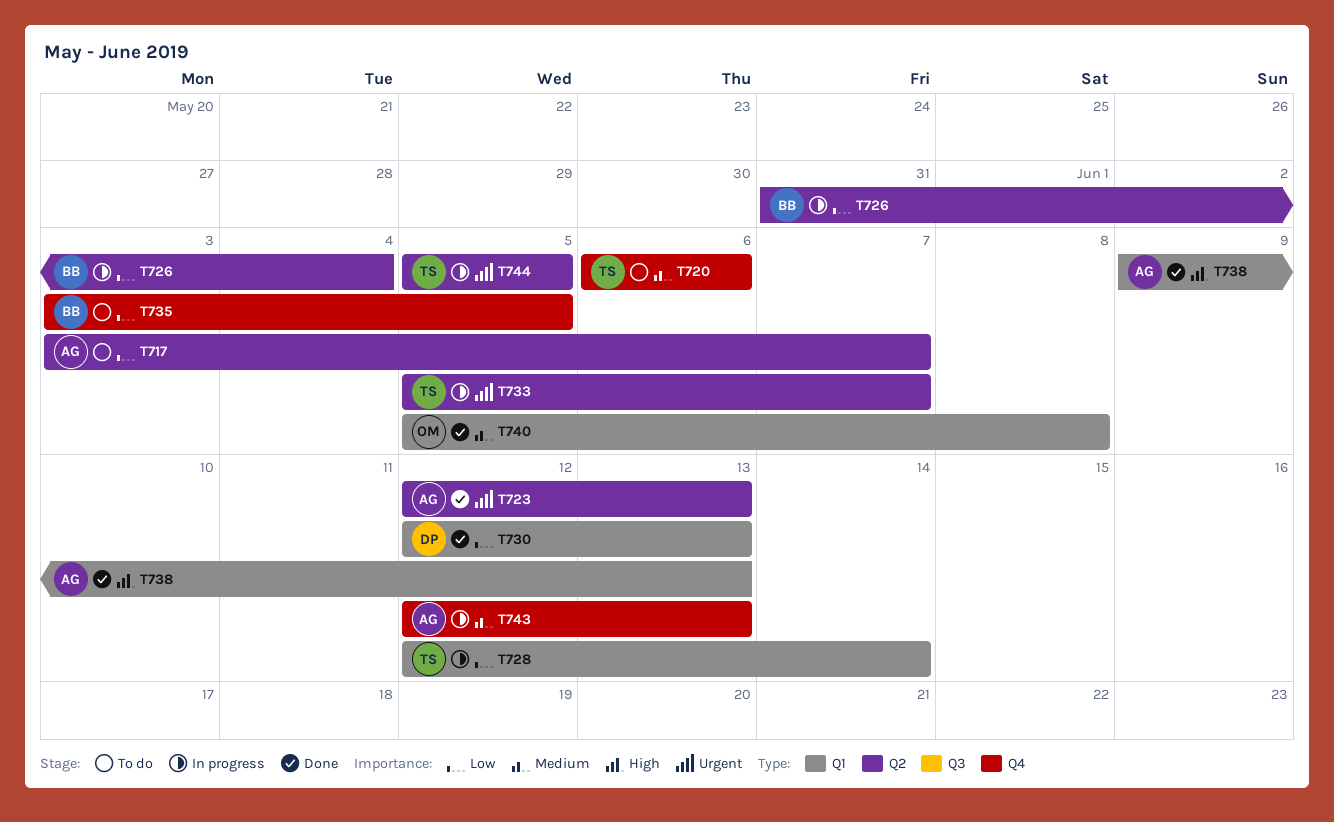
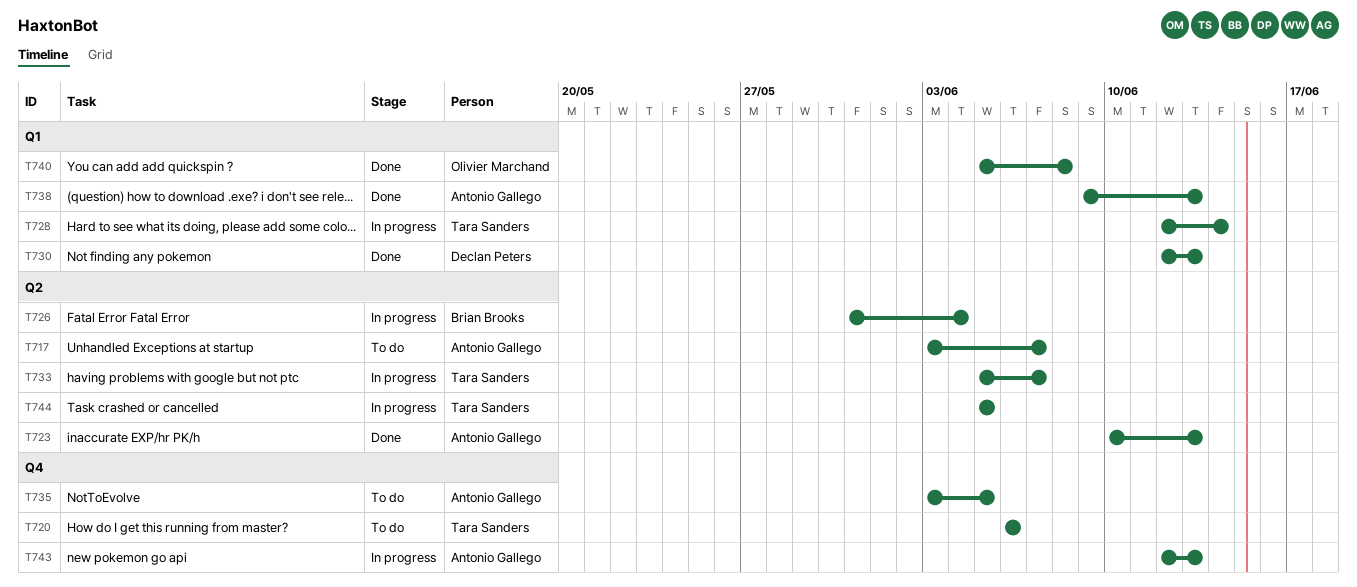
T723, start: Jun 12 -> Jun 10
T735, owner: Brian Brooks -> Antonio Gallego

